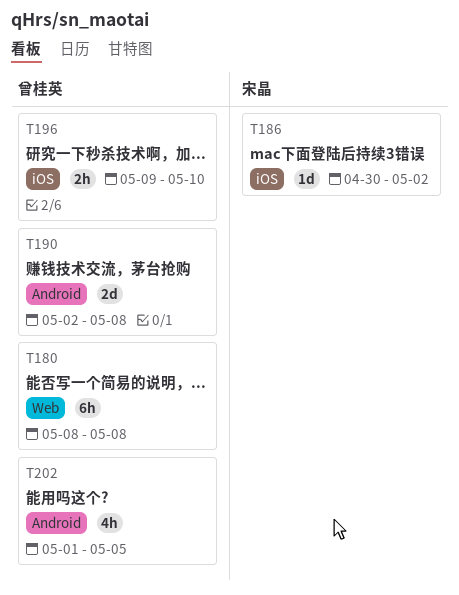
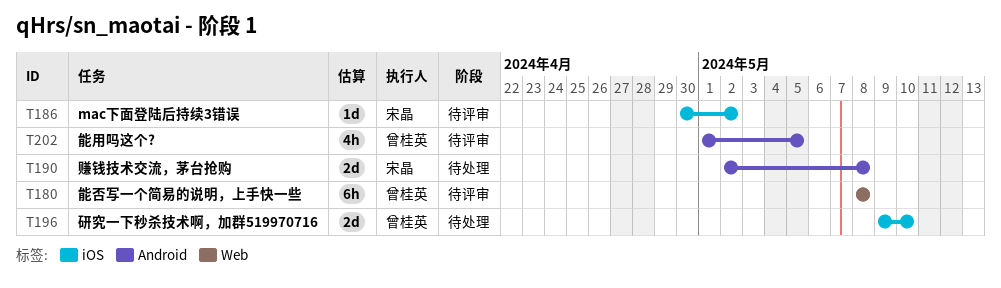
T190, owner: 曾桂英 -> 宋晶
T196, estimate: 2h -> 2d

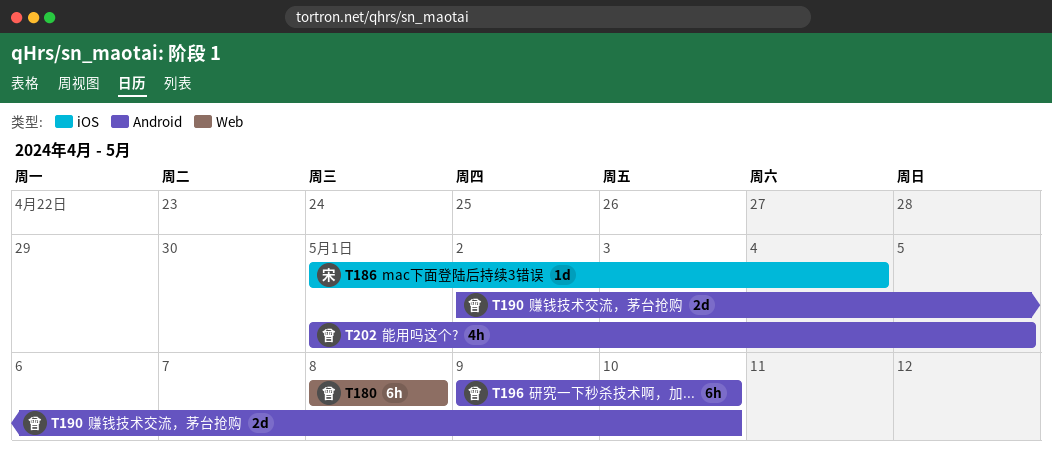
T186, start: Apr 30 -> May 1
T186, due: May 2 -> May 4
T190, owner: 宋晶 -> 曾桂英
T190, due: May 8 -> May 10
T196, label: iOS -> Android
T196, estimate: 2d -> 6h

